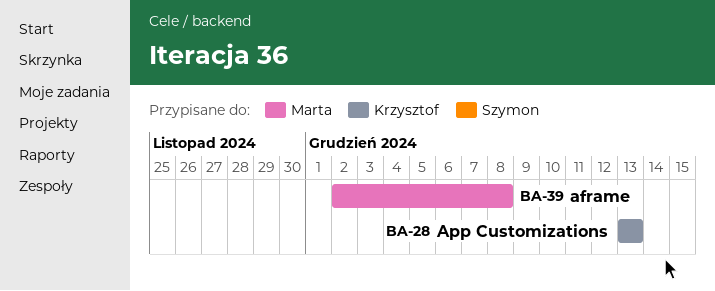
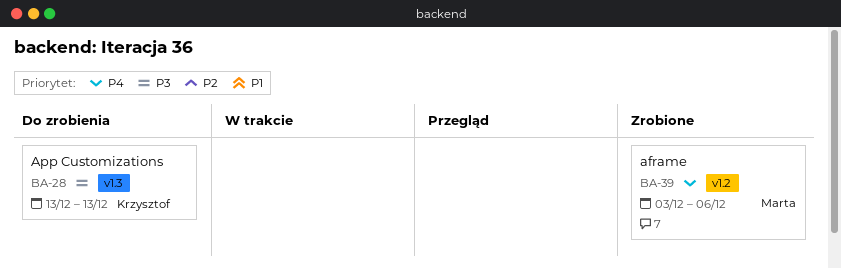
BA-39, start: Dec 2 -> Dec 3
BA-39, due: Dec 8 -> Dec 6

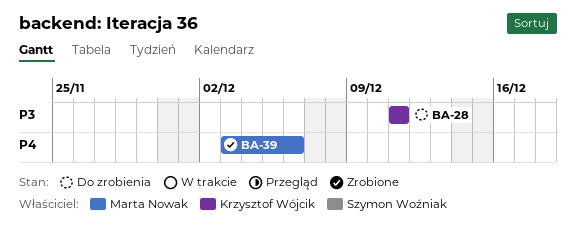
BA-28, start: Dec 13 -> Dec 11
BA-28, due: Dec 13 -> Dec 11

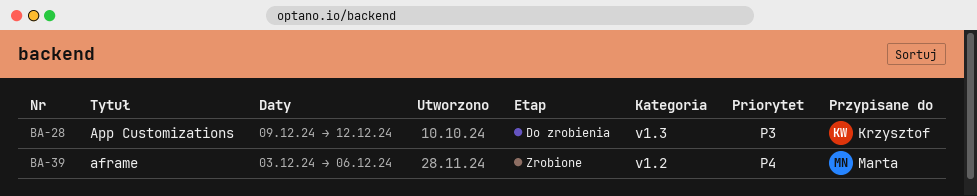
BA-28, start: Dec 11 -> Dec 9
BA-28, due: Dec 11 -> Dec 12

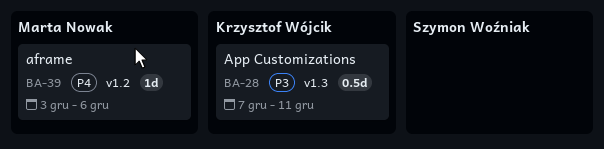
BA-28, start: Dec 9 -> Dec 7
BA-28, due: Dec 12 -> Dec 11

